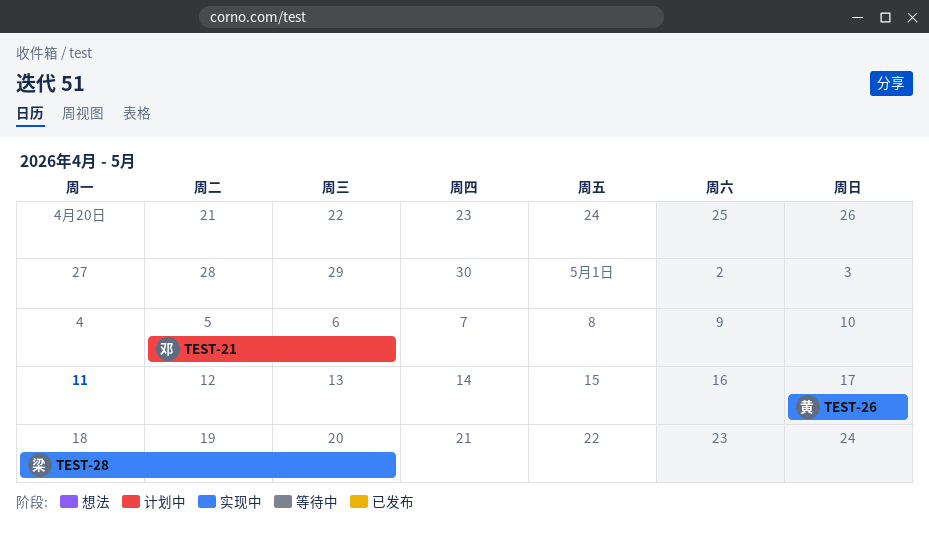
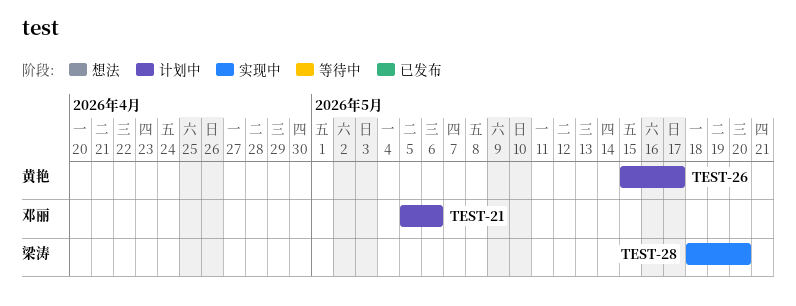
TEST-26, status: 实现中 -> 计划中
TEST-26, start: May 17 -> May 15

